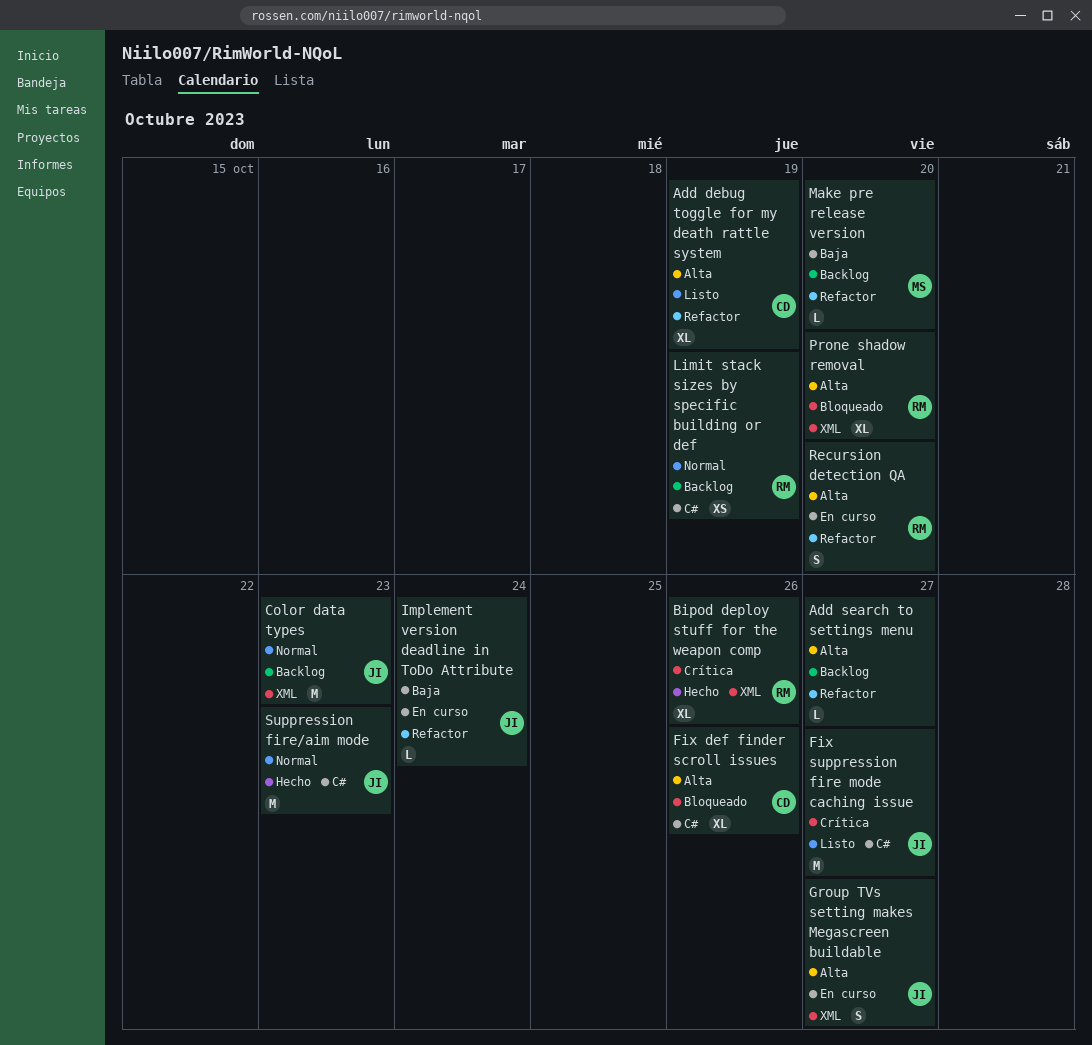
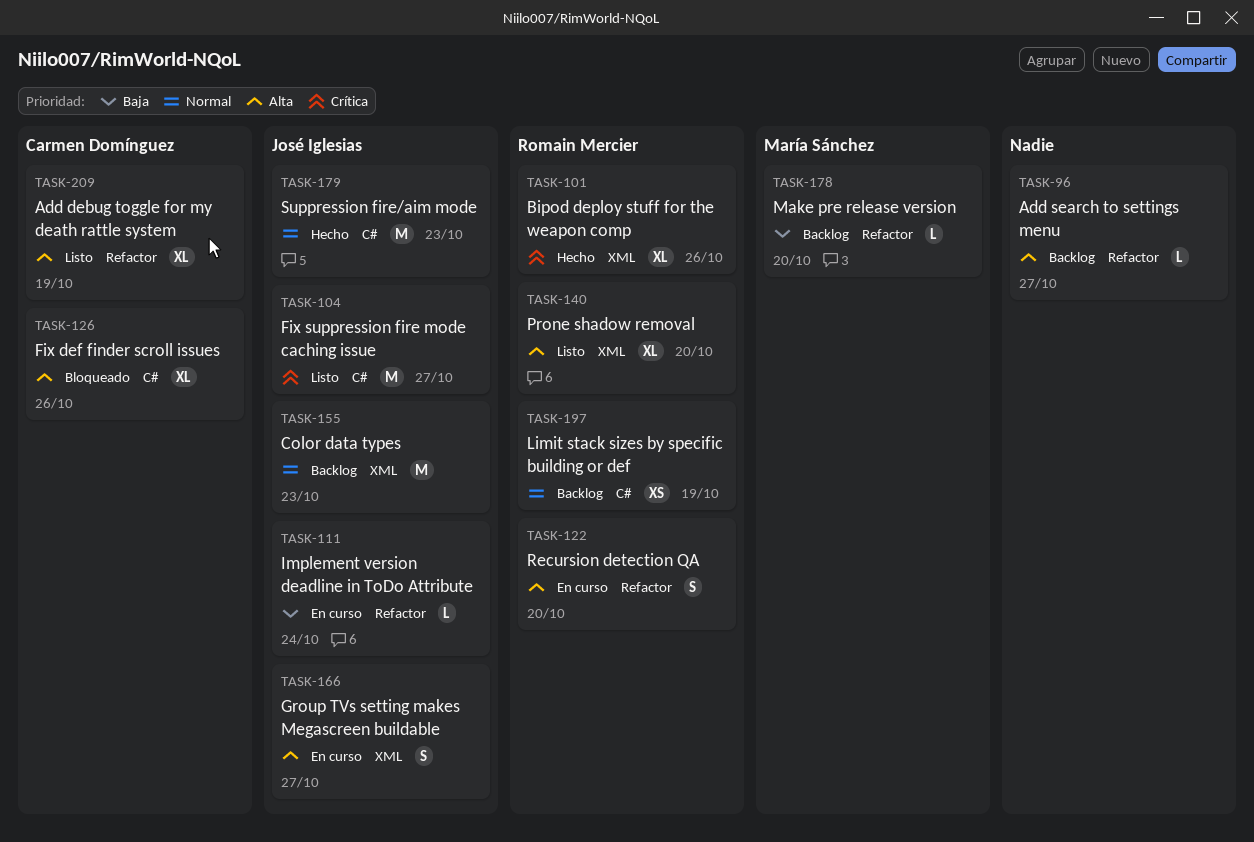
Prone shadow removal, status: Bloqueado -> Listo

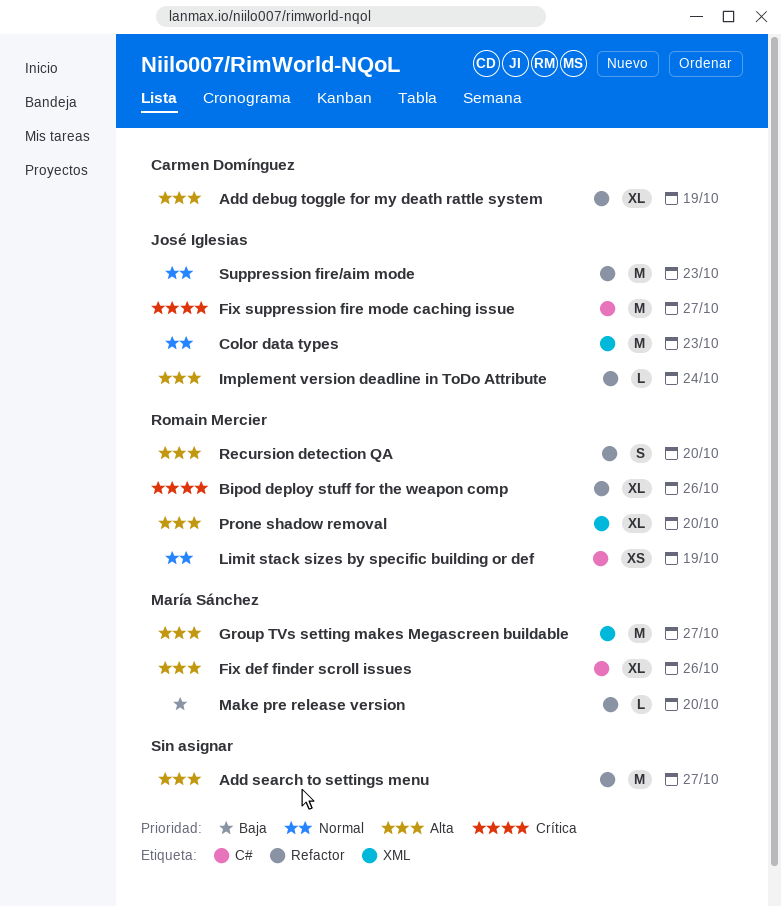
Add search to settings menu, estimate: L -> M
Bipod deploy stuff for the weapon comp, label: XML -> Refactor
Fix def finder scroll issues, owner: Carmen Domínguez -> María Sánchez
Group TVs setting makes Megascreen buildable, owner: José Iglesias -> María Sánchez
Group TVs setting makes Megascreen buildable, estimate: S -> M
Implement version deadline in ToDo Attribute, priority: Baja -> Alta
Suppression fire/aim mode, label: C# -> Refactor

